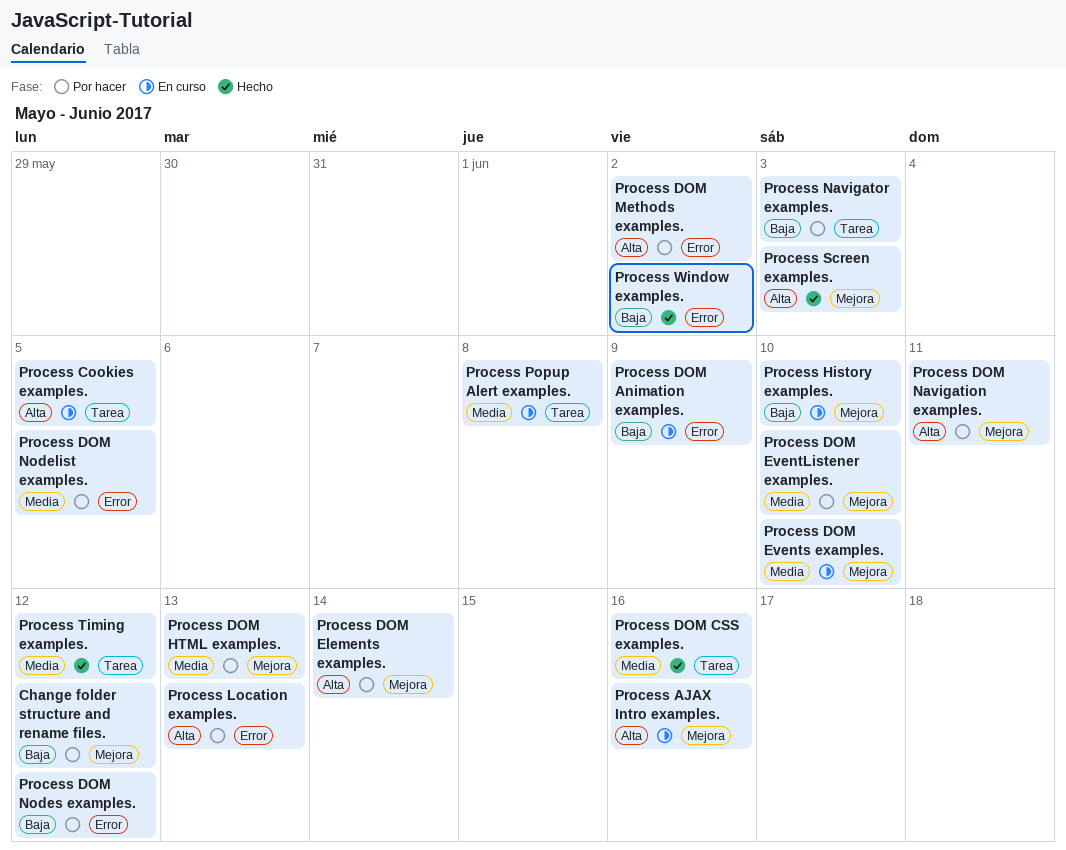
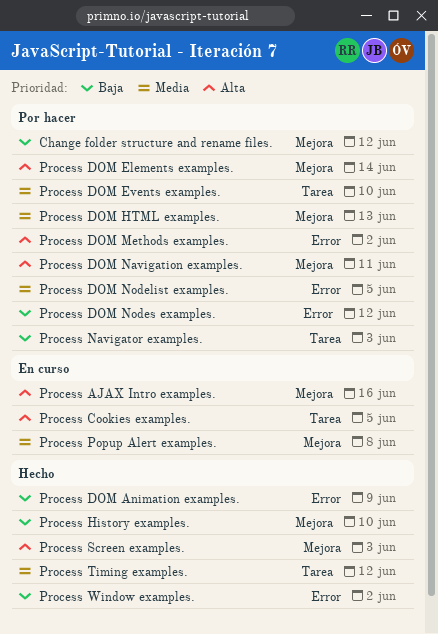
Process DOM Animation examples., status: En curso -> Hecho
Process DOM CSS examples.: present -> none
Process DOM EventListener examples.: present -> none
Process DOM Events examples., status: En curso -> Por hacer
Process DOM Events examples., label: Mejora -> Tarea
Process History examples., status: En curso -> Hecho
Process Location examples.: present -> none
Process Popup Alert examples., label: Tarea -> Mejora

